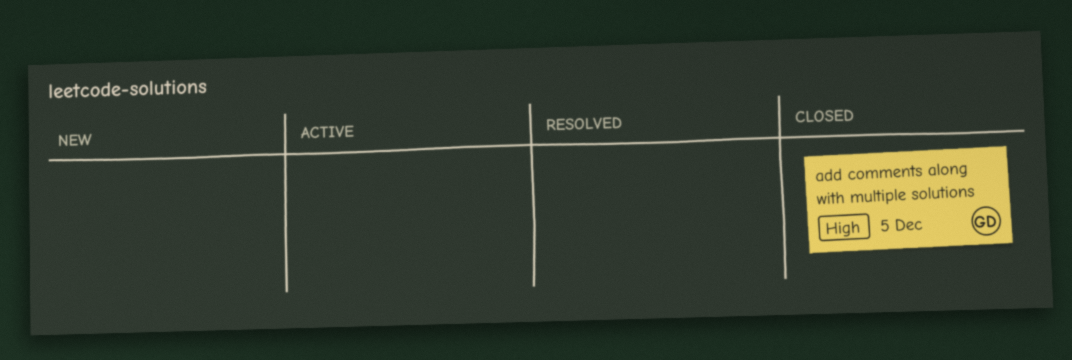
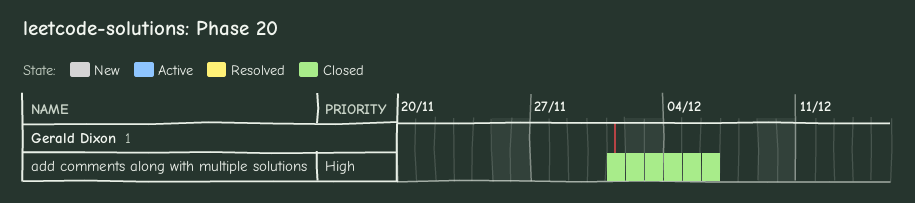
add comments along with multiple solutions, due: Dec 5 -> Dec 6

